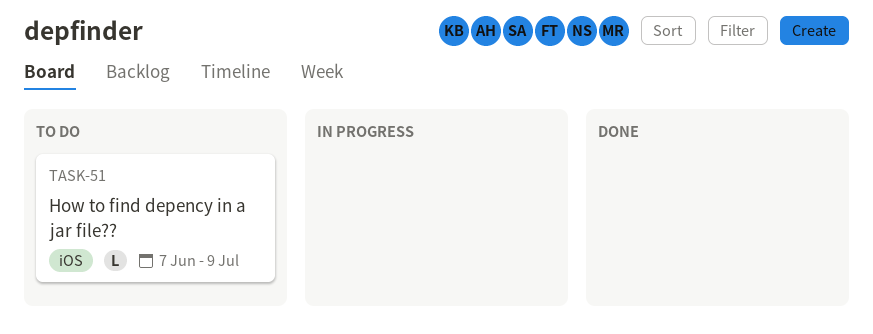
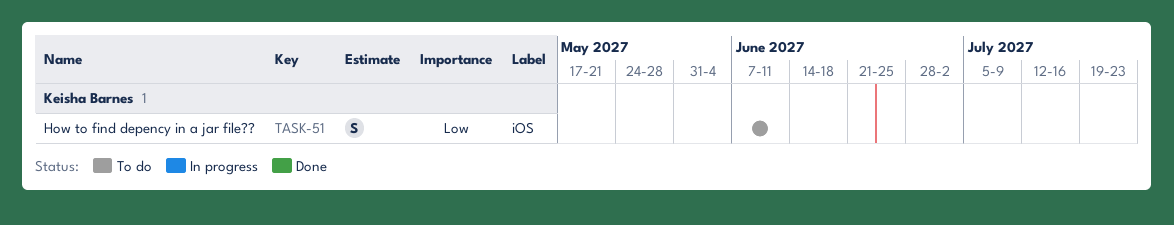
TASK-51, estimate: L -> S
TASK-51, due: Jul 9 -> Jun 11

